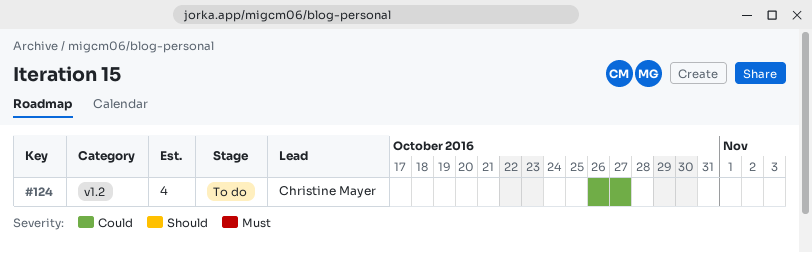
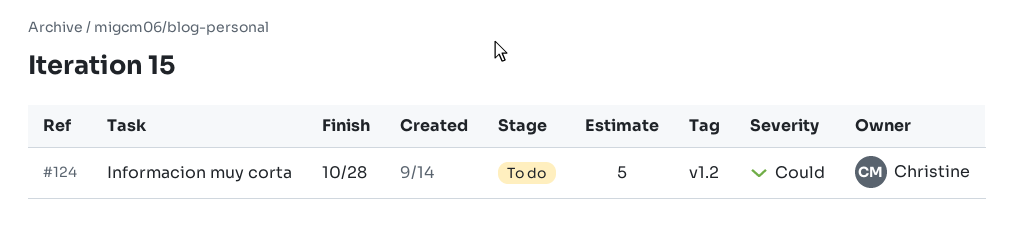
#124, estimate: 4 -> 5
#124, due: Oct 27 -> Oct 28

